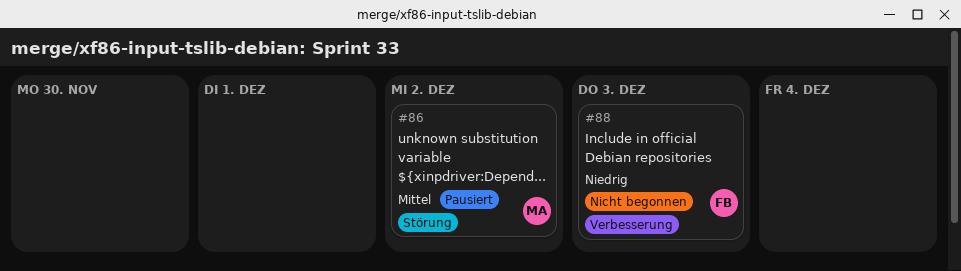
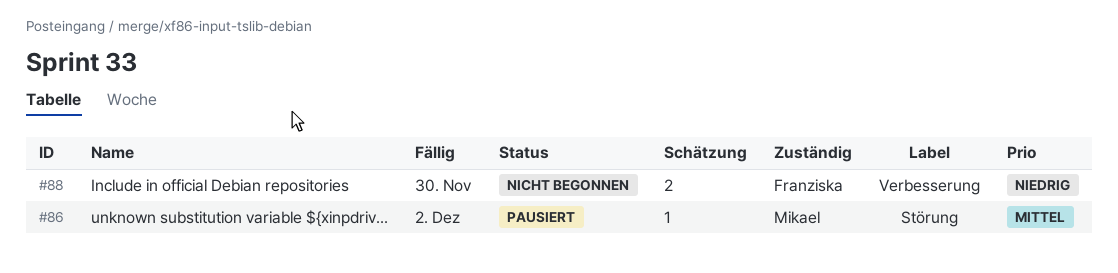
#88, due: Dec 3 -> Nov 30

